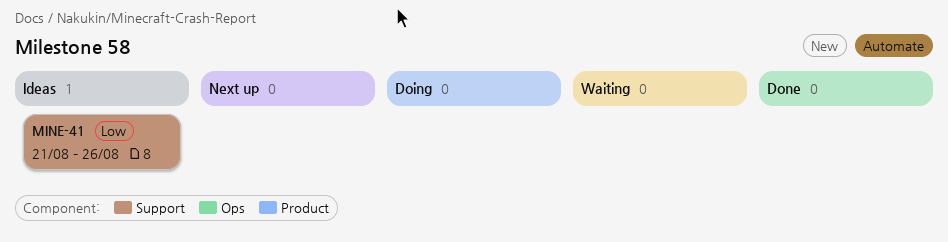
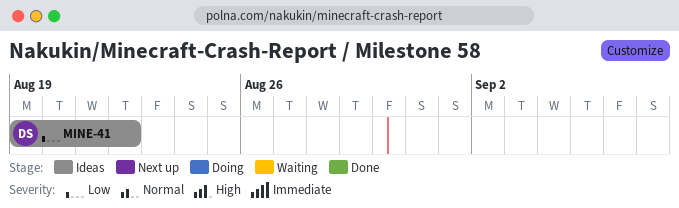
MINE-41, start: Aug 21 -> Aug 19
MINE-41, due: Aug 26 -> Aug 22

